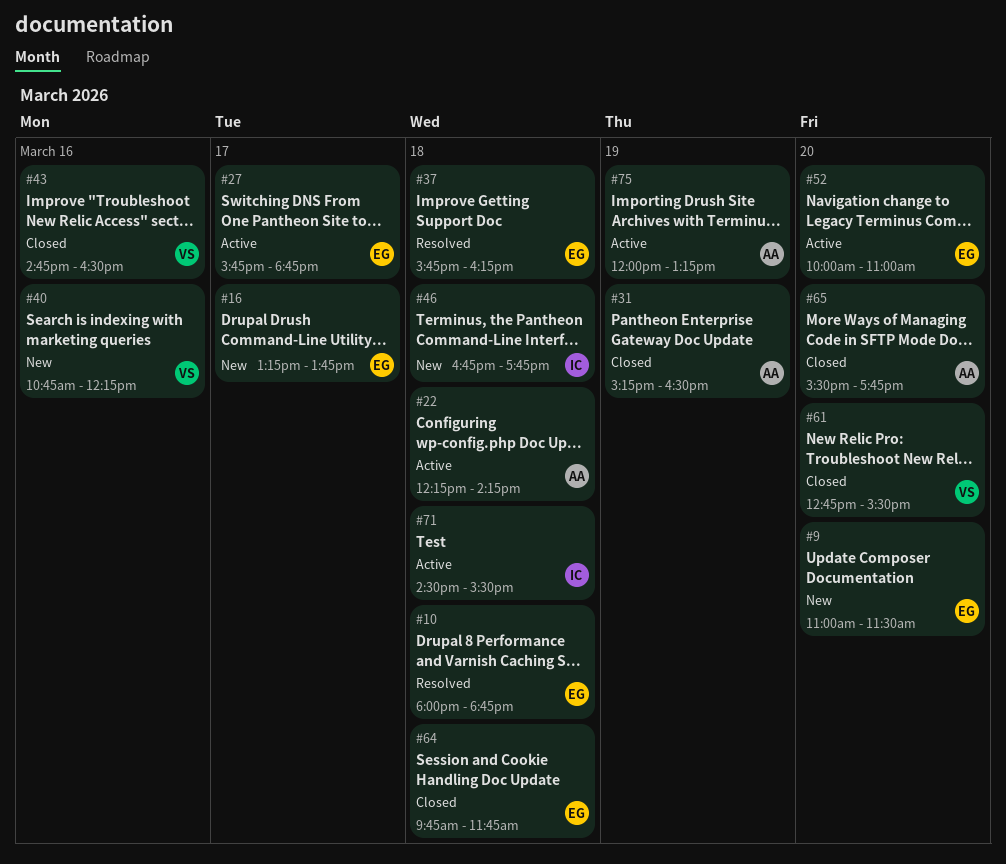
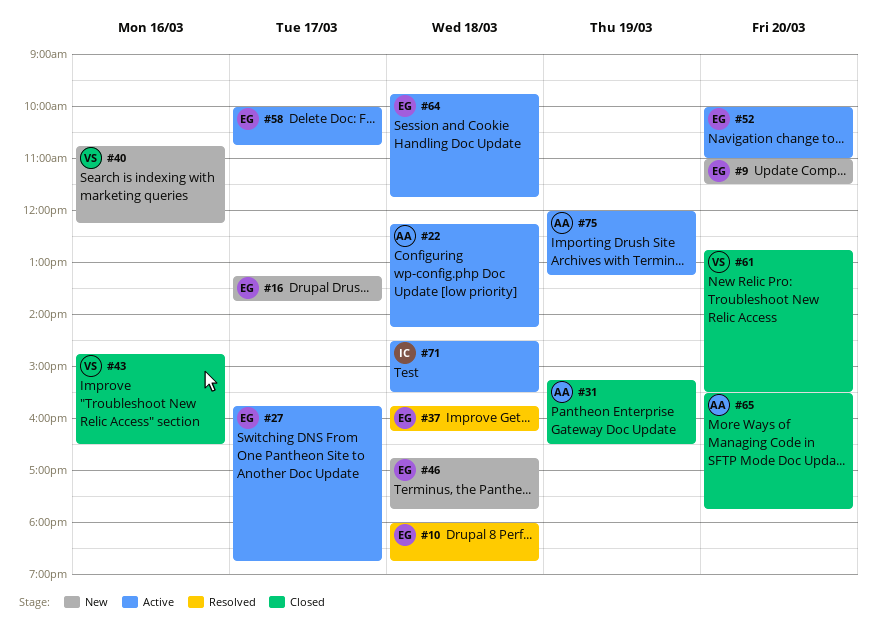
#46, owner: IC -> EG
#58: none -> present
#64, status: Closed -> Active

